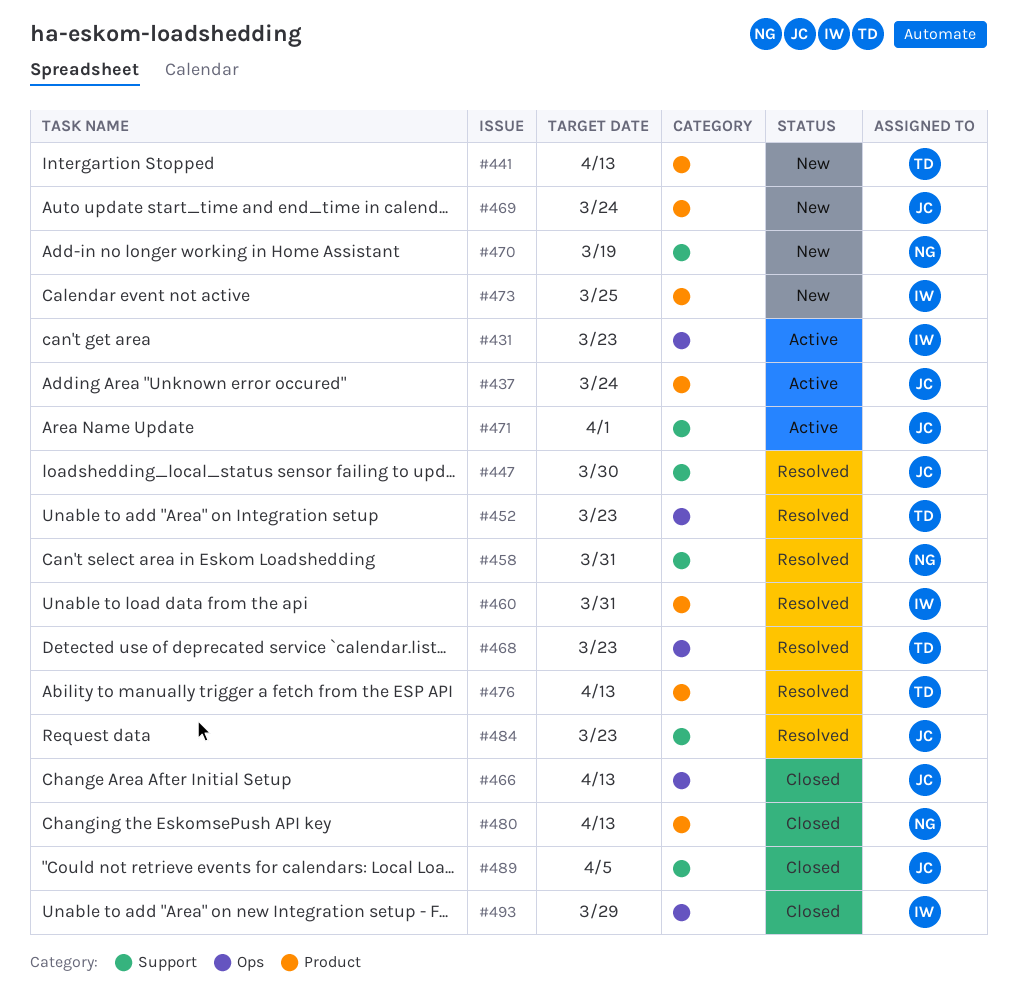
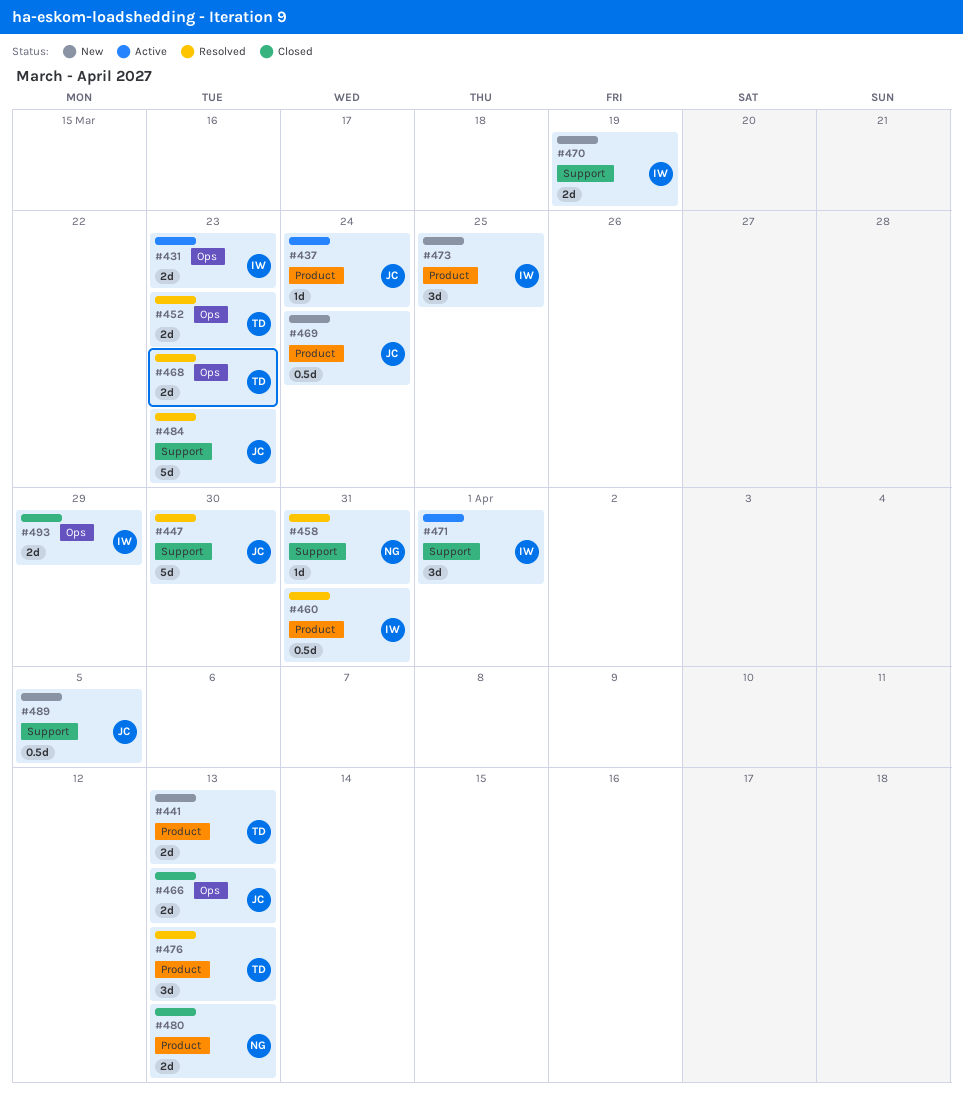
#470, owner: NG -> IW
#471, owner: JC -> IW
#489, status: Closed -> New

